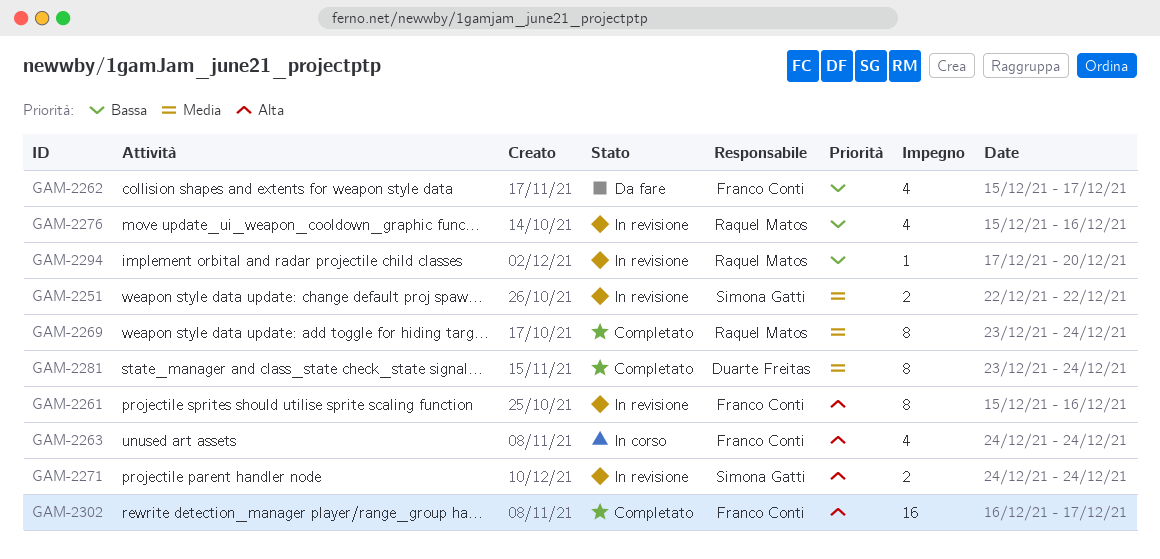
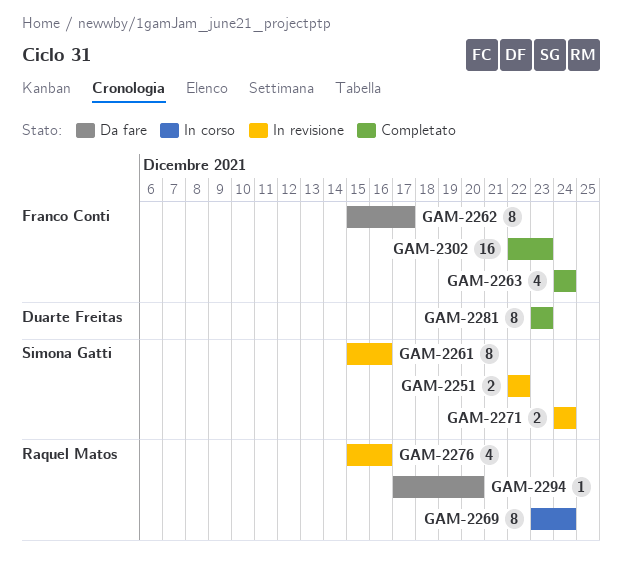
GAM-2261, owner: Franco Conti -> Simona Gatti
GAM-2262, estimate: 4 -> 8
GAM-2263, status: In corso -> Completato
GAM-2269, status: Completato -> In corso
GAM-2281, due: Dec 24 -> Dec 23
GAM-2294, status: In revisione -> Da fare
GAM-2302, start: Dec 16 -> Dec 22
GAM-2302, due: Dec 17 -> Dec 23

